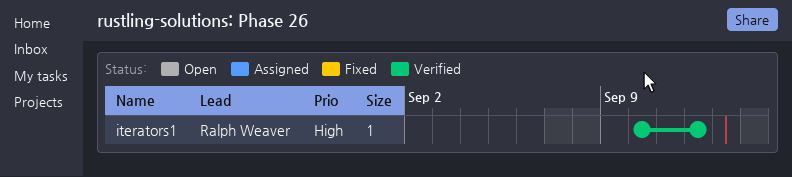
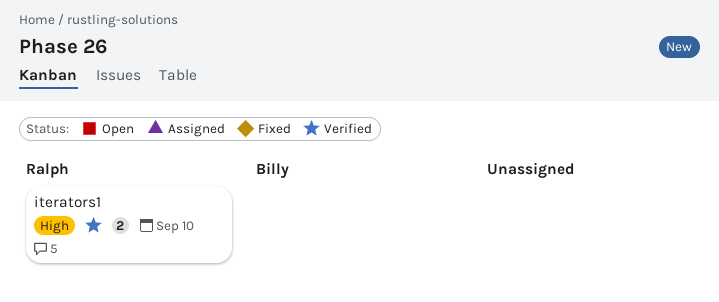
iterators1, estimate: 1 -> 2
iterators1, due: Sep 12 -> Sep 10

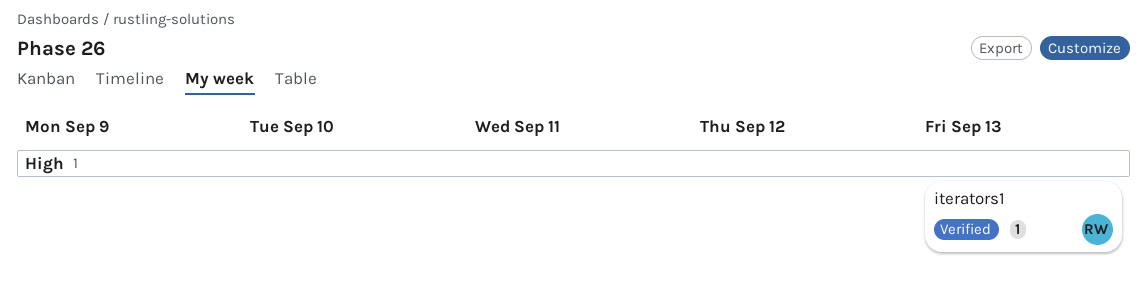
iterators1, estimate: 2 -> 1
iterators1, due: Sep 10 -> Sep 13

